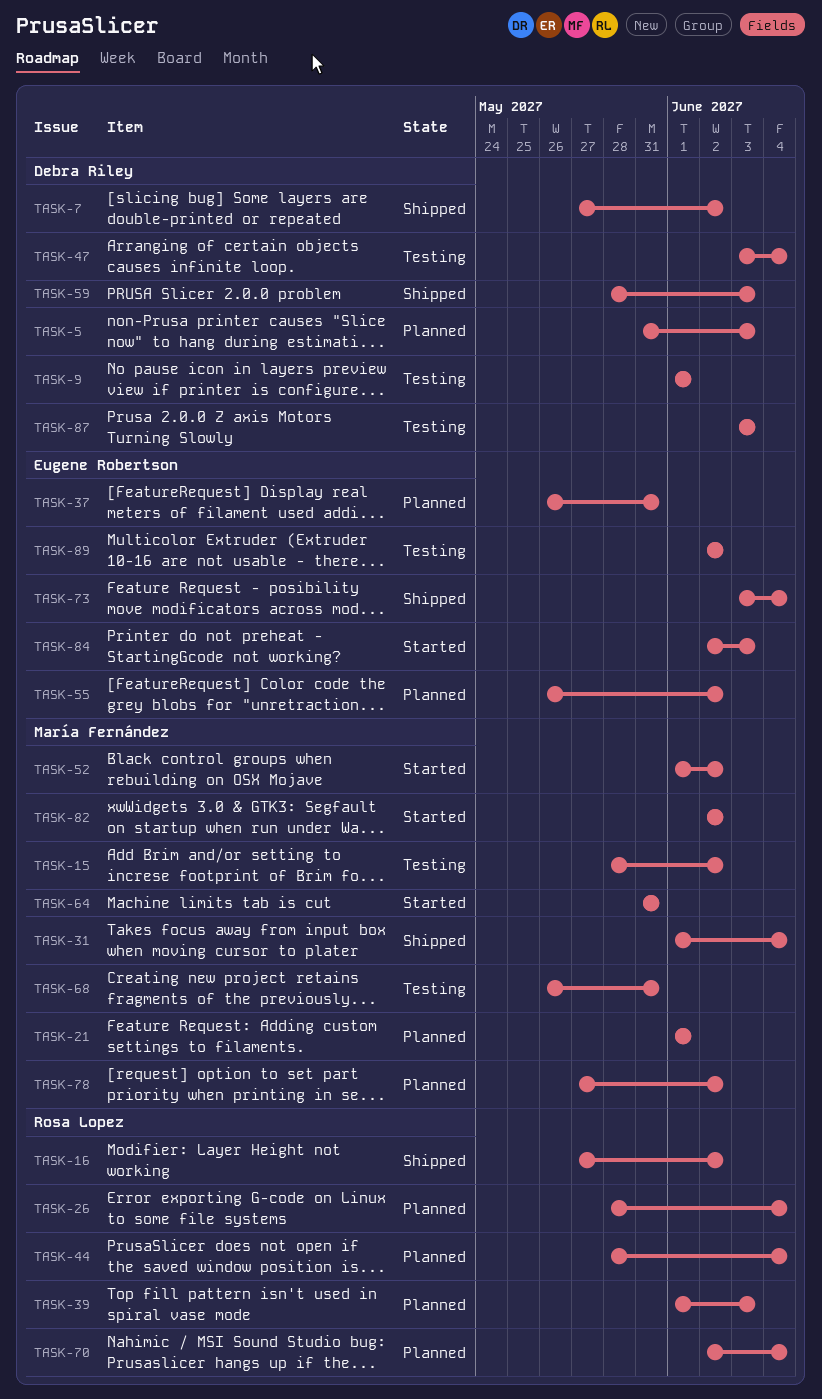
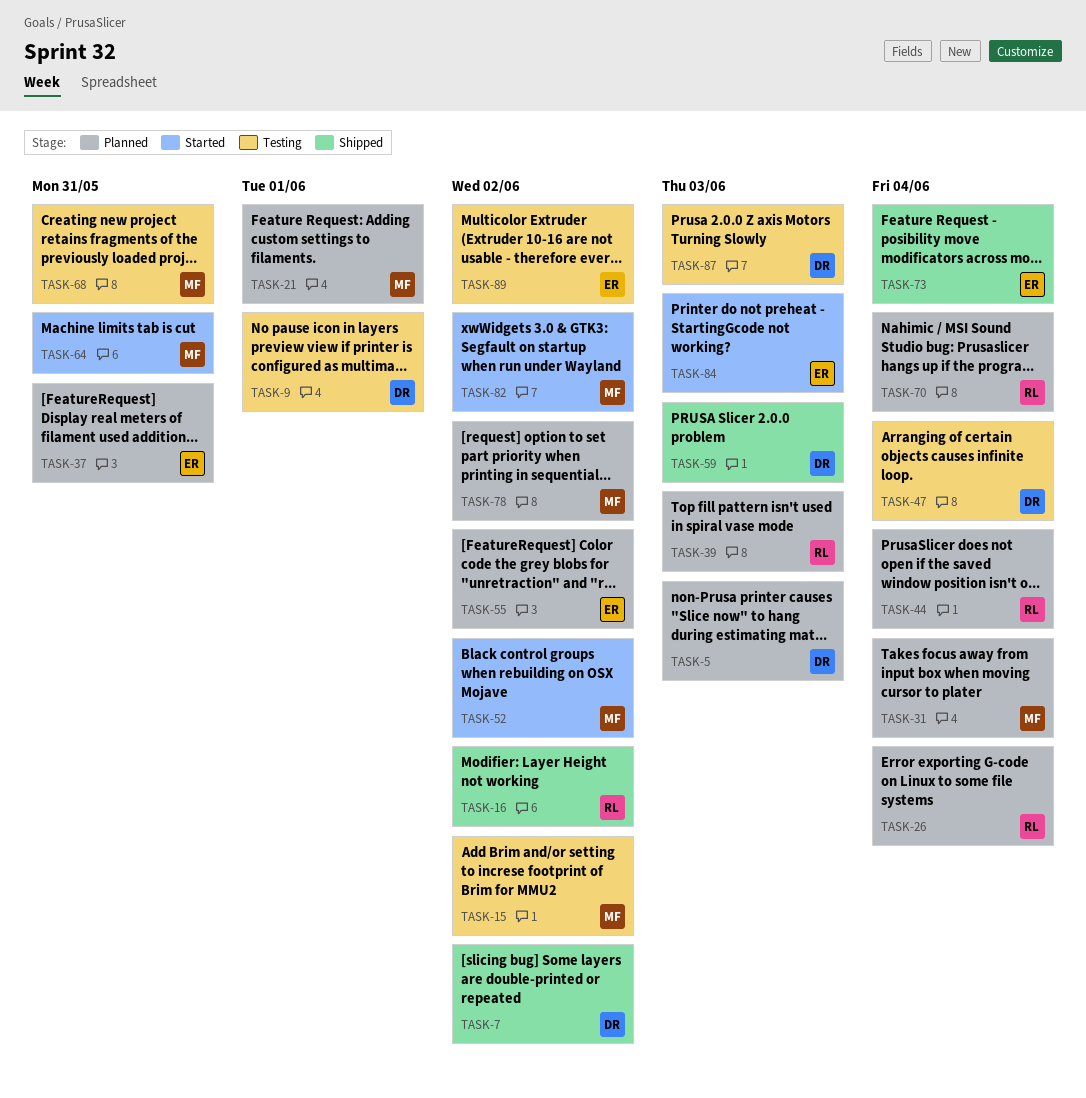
TASK-31, status: Shipped -> Planned

